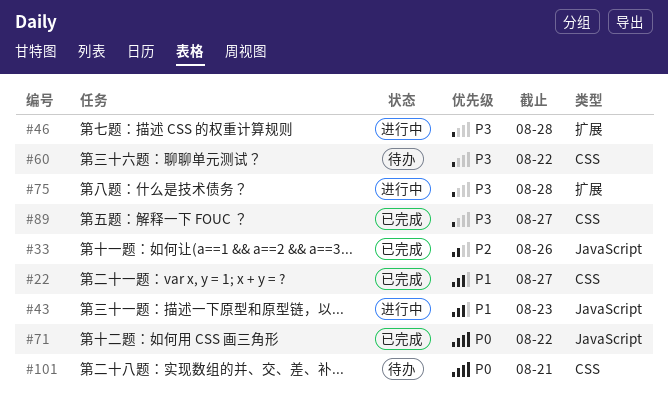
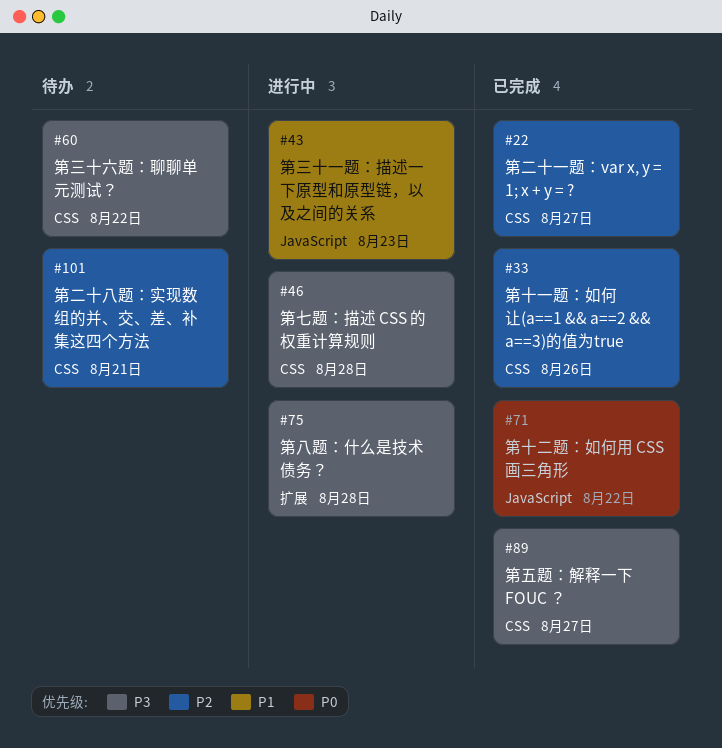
#22, priority: P1 -> P2
#33, label: JavaScript -> CSS
#46, label: 扩展 -> CSS
#101, priority: P0 -> P2

